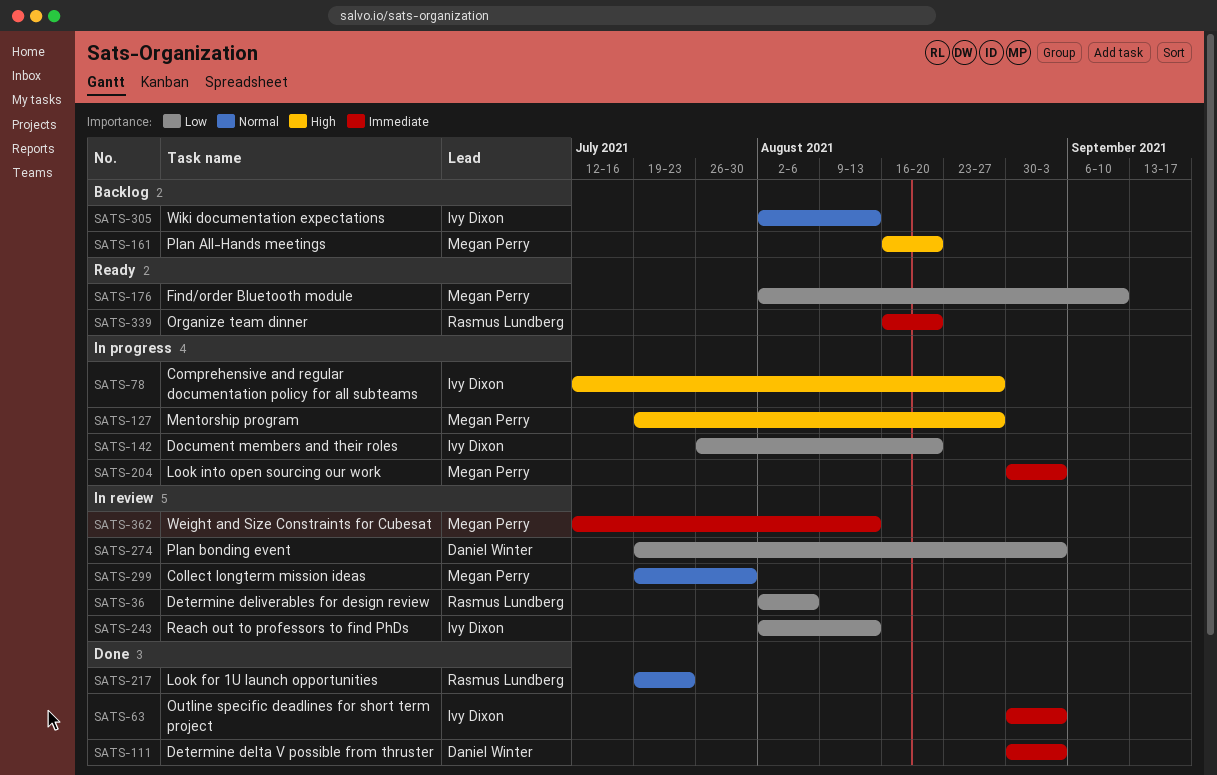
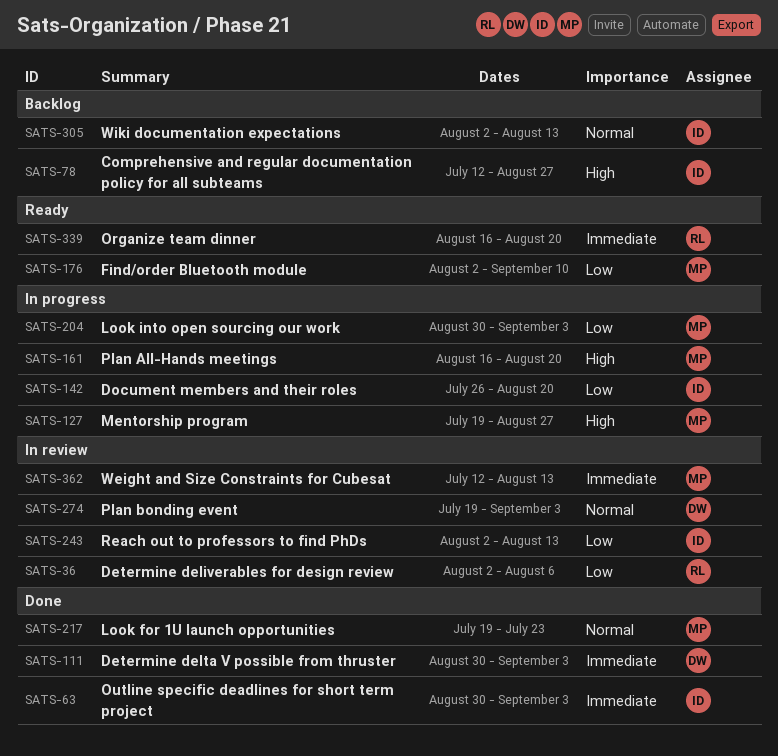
SATS-78, status: In progress -> Backlog
SATS-161, status: Backlog -> In progress
SATS-204, priority: Immediate -> Low
SATS-217, owner: Rasmus Lundberg -> Megan Perry
SATS-274, priority: Low -> Normal
SATS-299: present -> none

